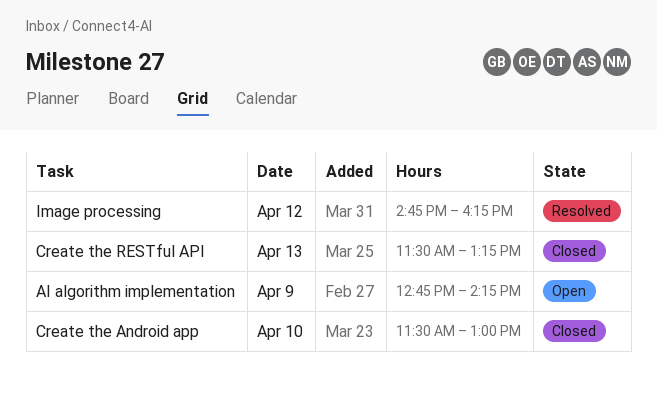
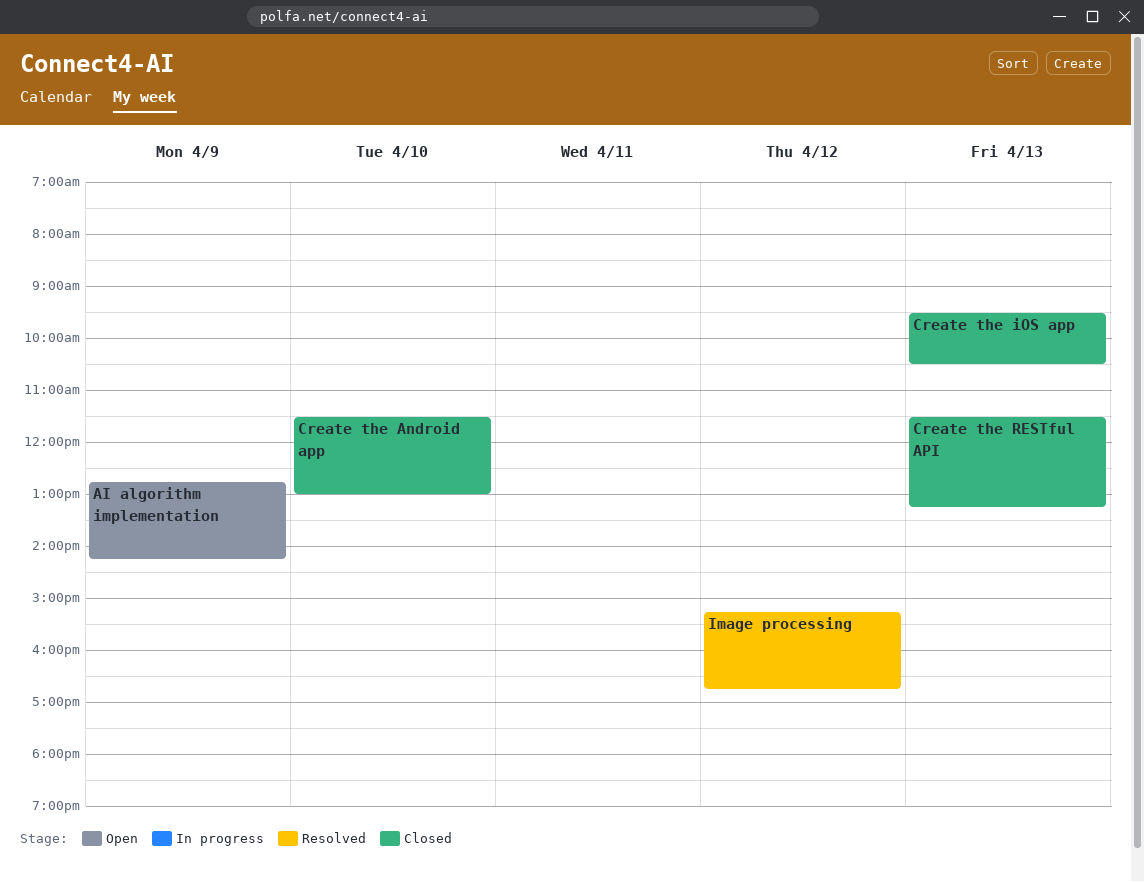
Create the iOS app: none -> present
Image processing, begins: 14:45 -> 15:15
Image processing, ends: 16:15 -> 16:45

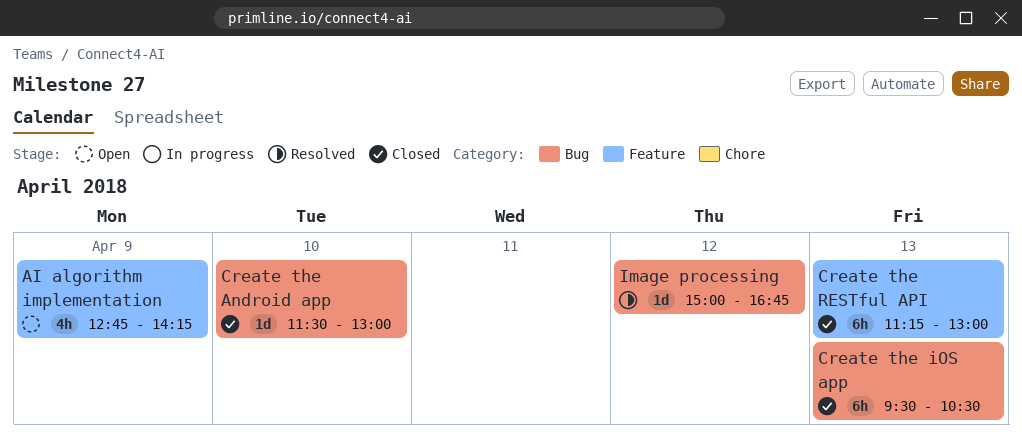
Create the RESTful API, begins: 11:30 -> 11:15
Create the RESTful API, ends: 13:15 -> 13:00
Image processing, begins: 15:15 -> 15:00

